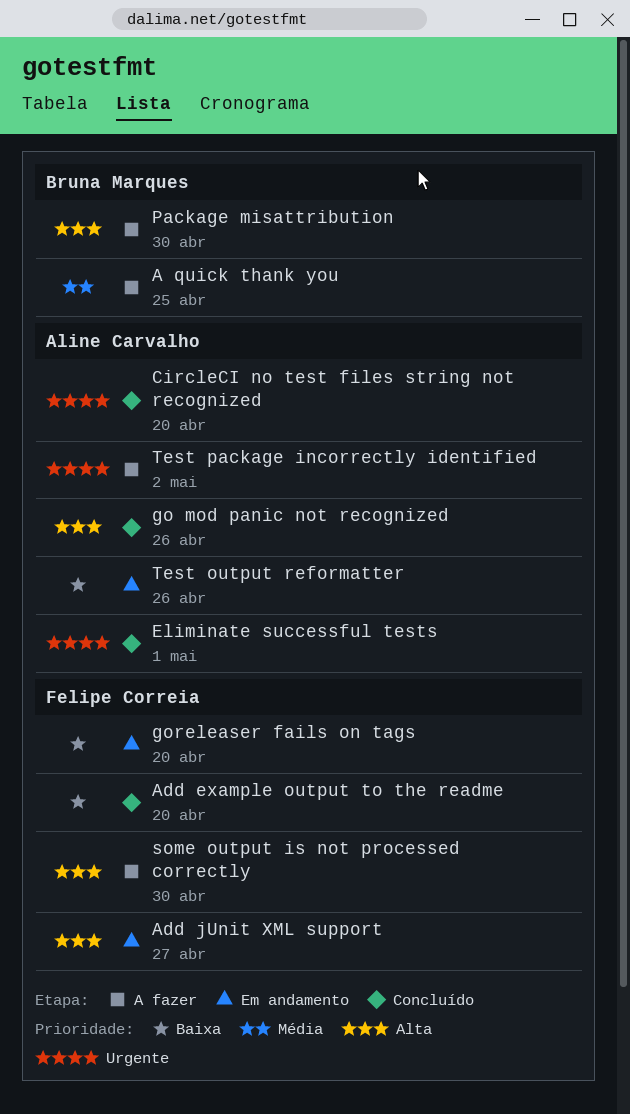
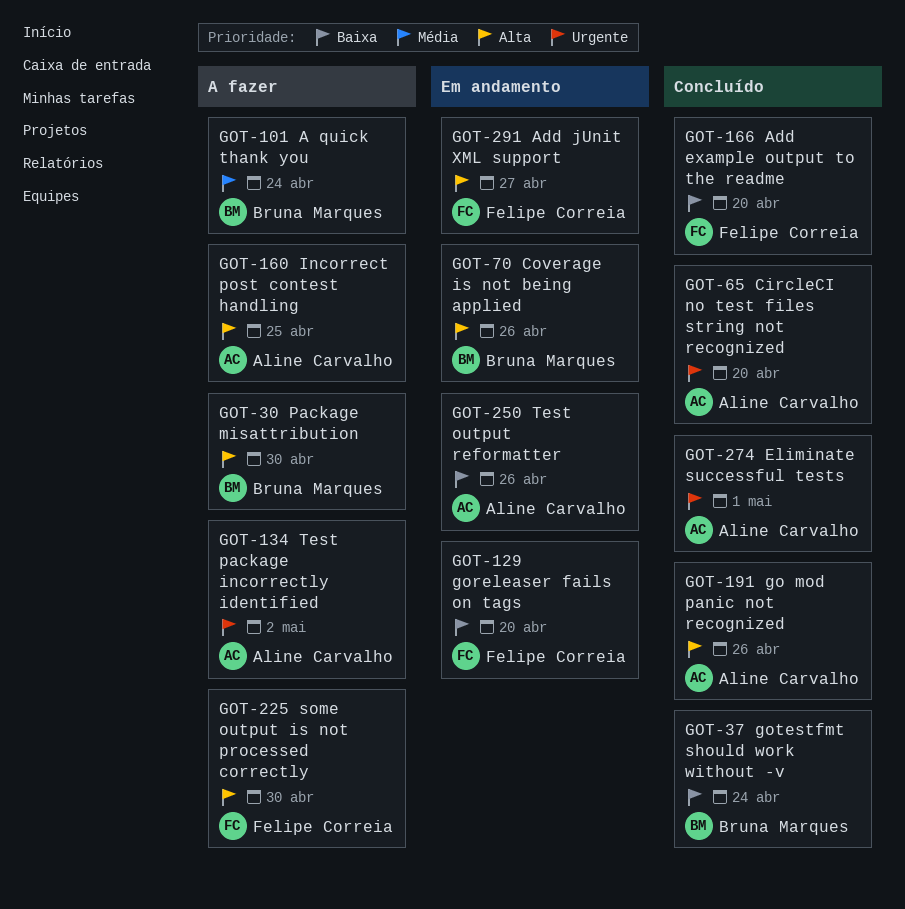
A quick thank you, due: Apr 25 -> Apr 24
Coverage is not being applied: none -> present
gotestfmt should work without -v: none -> present
Incorrect post contest handling: none -> present

